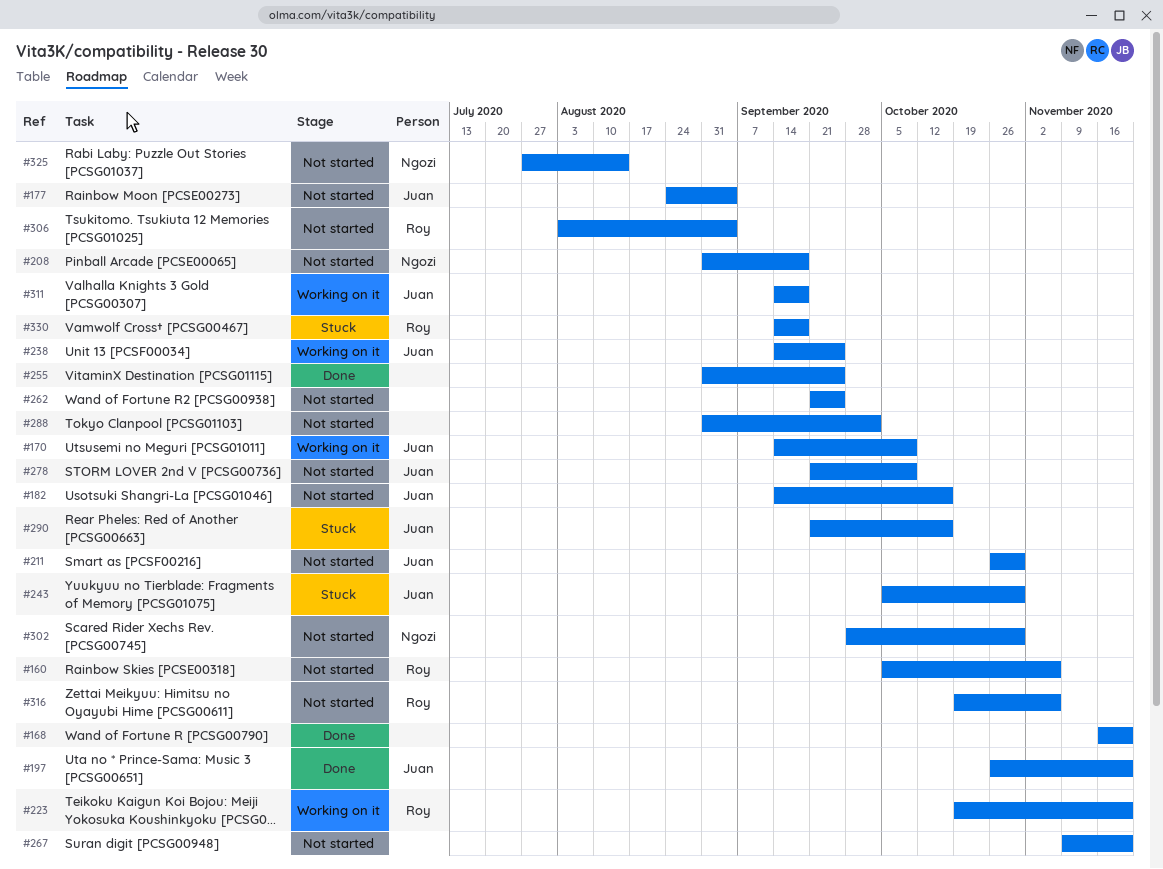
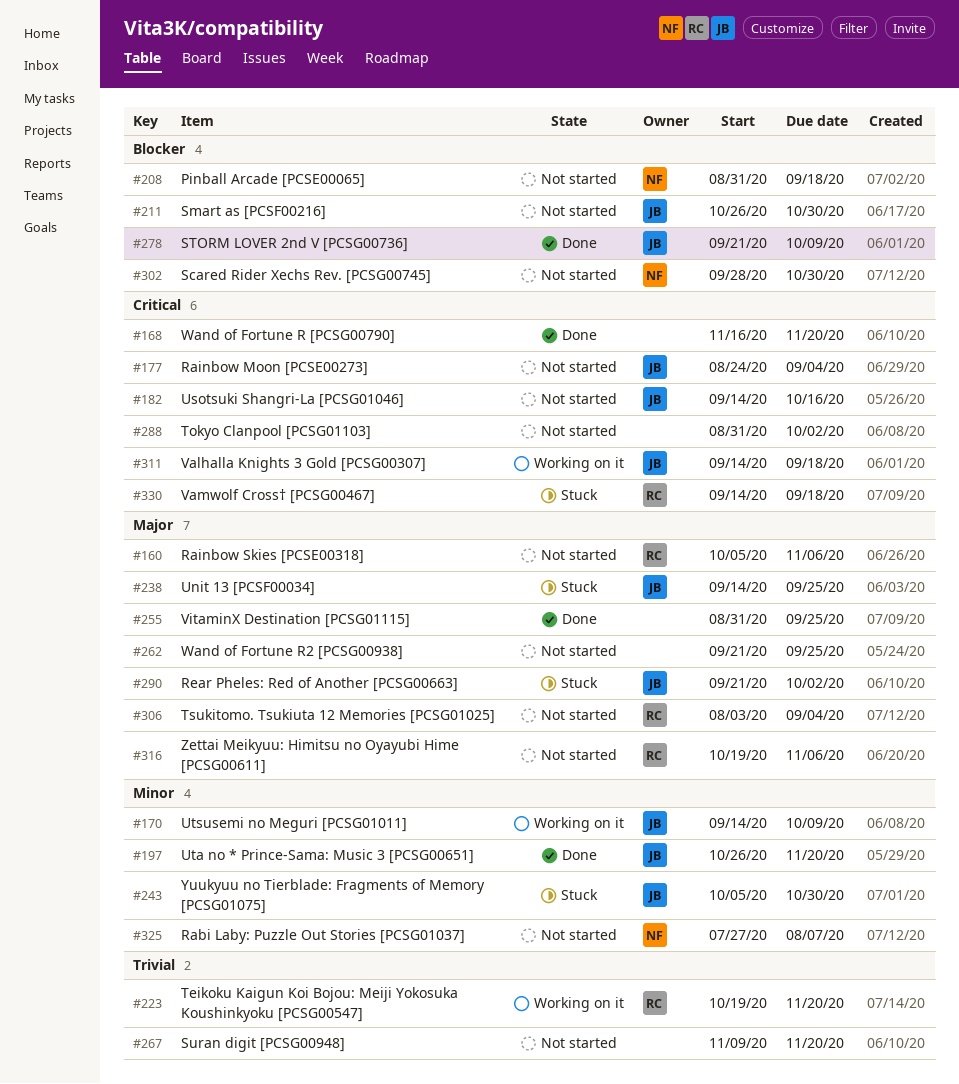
#238, status: Working on it -> Stuck
#278, status: Not started -> Done
#290, due: Oct 16 -> Oct 2
#325, due: Aug 14 -> Aug 7

